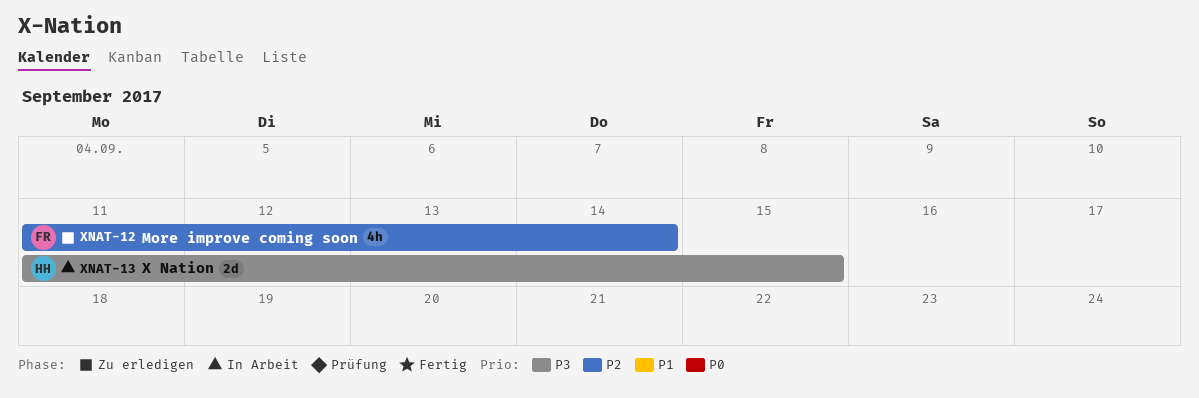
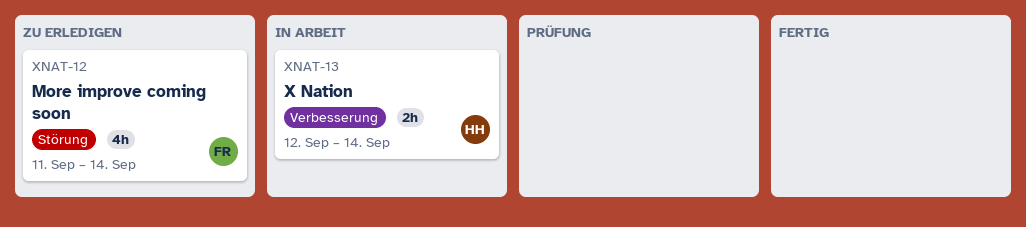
XNAT-13, estimate: 2d -> 2h
XNAT-13, start: Sep 11 -> Sep 12
XNAT-13, due: Sep 15 -> Sep 14

